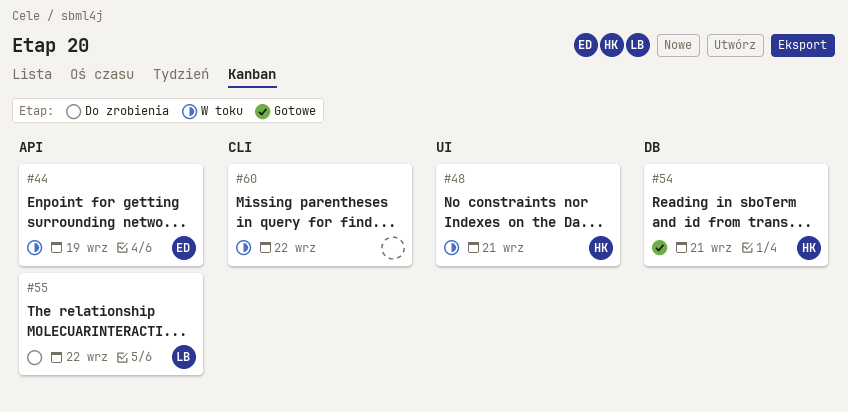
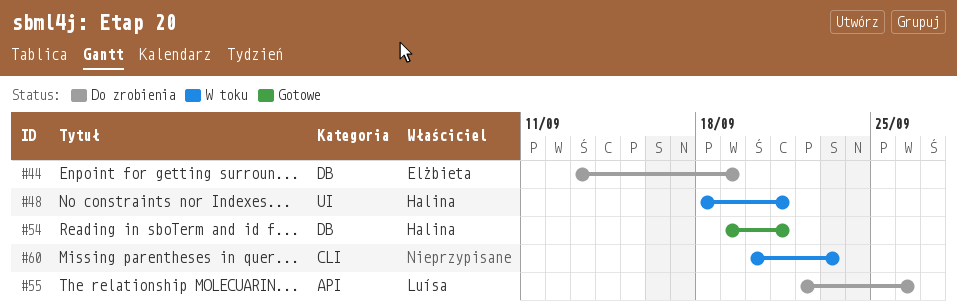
#44, status: W toku -> Do zrobienia
#44, label: API -> DB
#55, due: Sep 22 -> Sep 26
#60, due: Sep 22 -> Sep 23

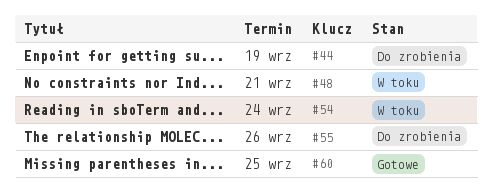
#54, status: Gotowe -> W toku
#54, due: Sep 21 -> Sep 24
#60, status: W toku -> Gotowe
#60, due: Sep 23 -> Sep 25

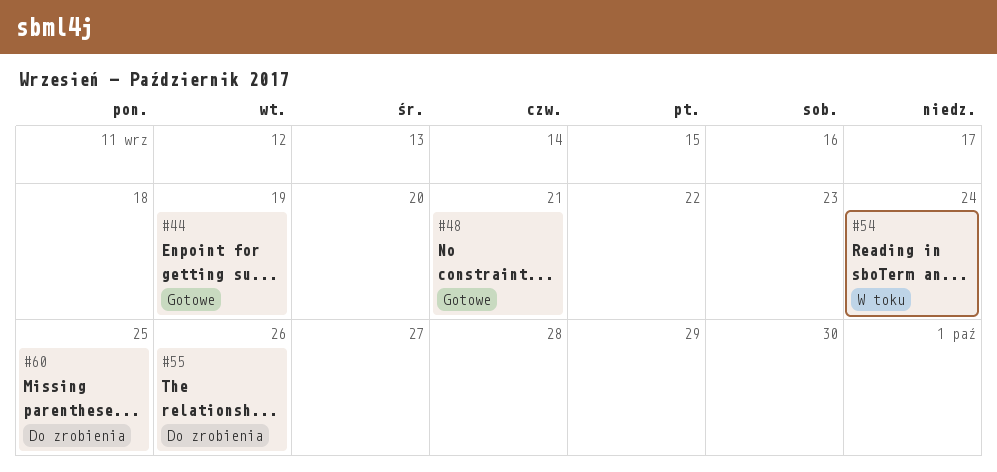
#44, status: Do zrobienia -> Gotowe
#48, status: W toku -> Gotowe
#60, status: Gotowe -> Do zrobienia

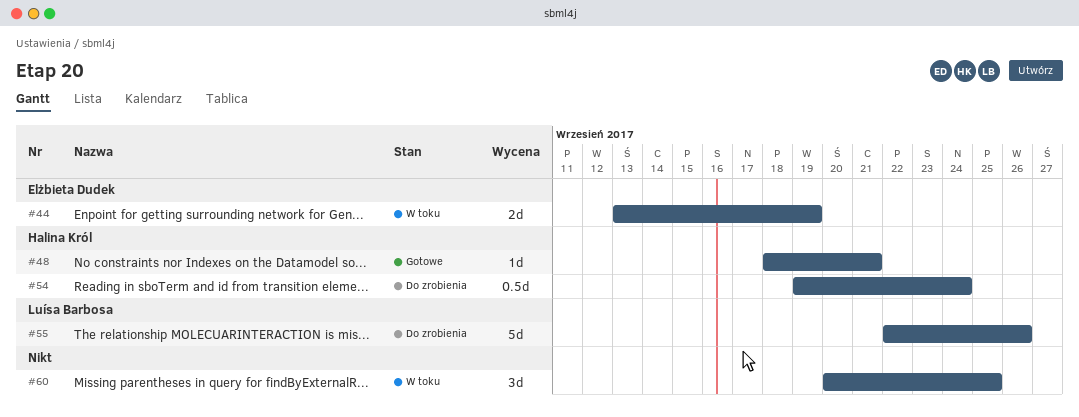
#44, status: Gotowe -> W toku
#54, status: W toku -> Do zrobienia
#60, status: Do zrobienia -> W toku

